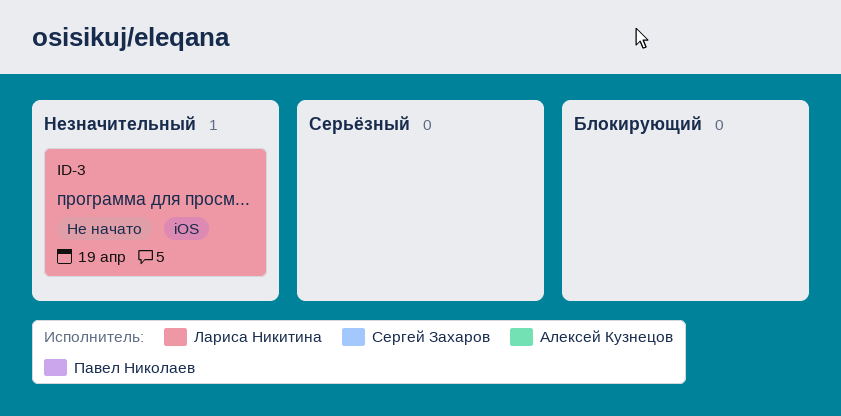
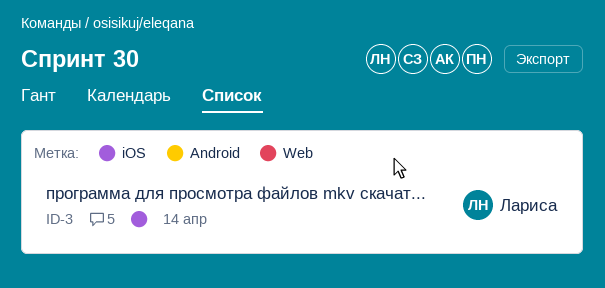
ID-3, due: Apr 19 -> Apr 14

